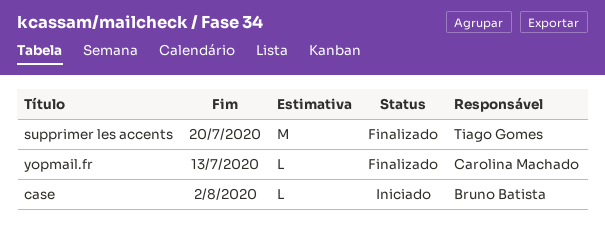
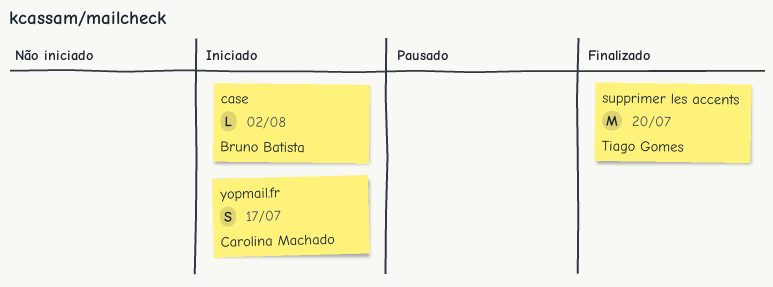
yopmail.fr, status: Finalizado -> Iniciado
yopmail.fr, estimate: L -> S
yopmail.fr, due: Jul 13 -> Jul 17

